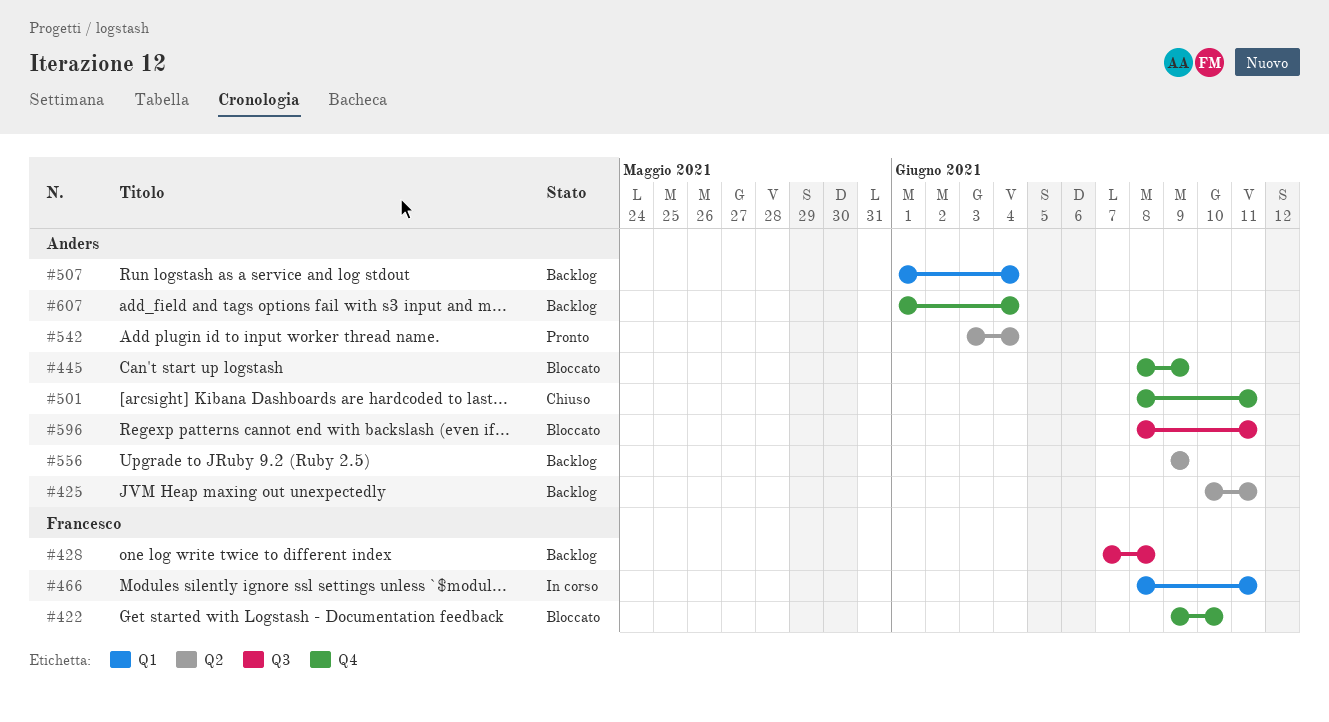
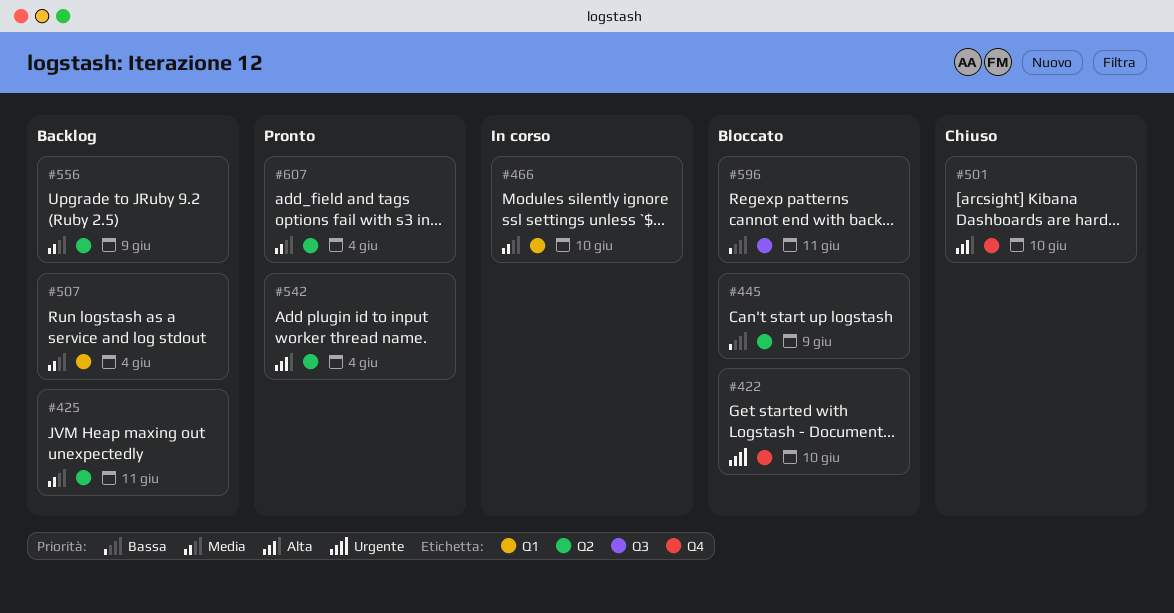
#428: present -> none
#445, label: Q4 -> Q2
#466, due: Jun 11 -> Jun 10
#501, due: Jun 11 -> Jun 10
#607, status: Backlog -> Pronto
#607, label: Q4 -> Q2

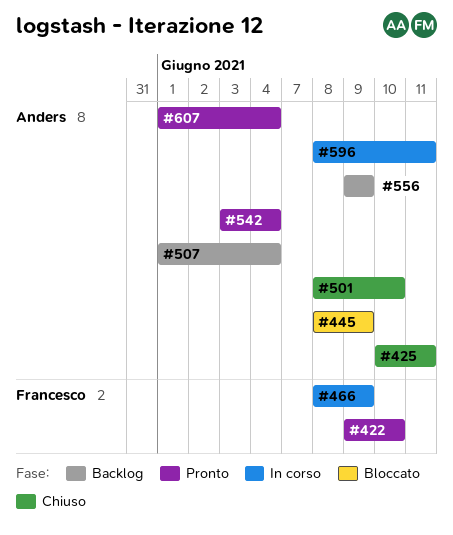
#422, status: Bloccato -> Pronto
#425, status: Backlog -> Chiuso
#466, due: Jun 10 -> Jun 9
#596, status: Bloccato -> In corso

